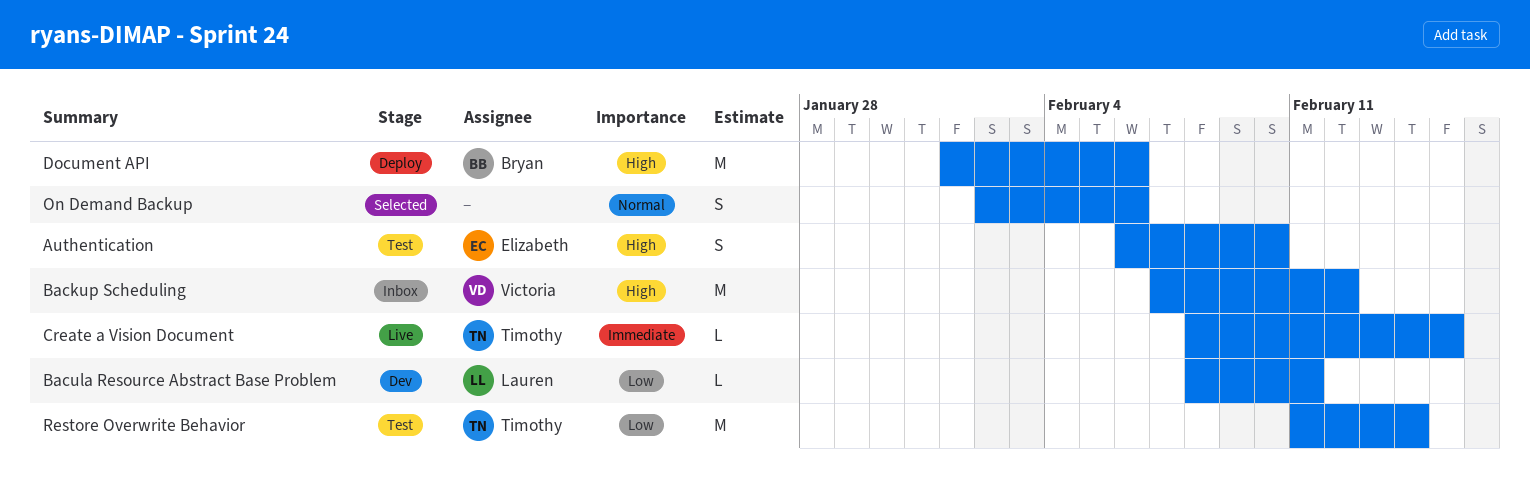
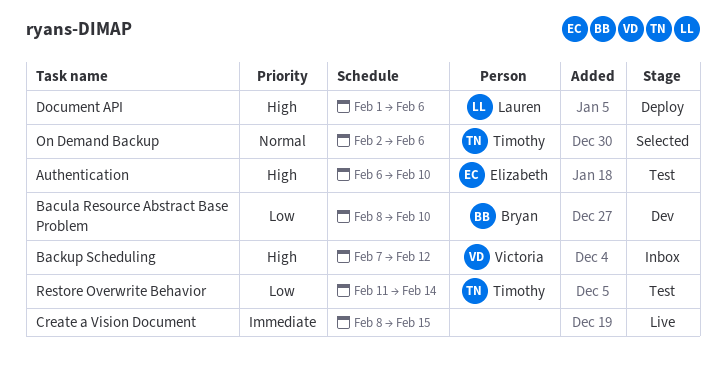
Bacula Resource Abstract Base Problem, owner: Lauren -> Bryan
Bacula Resource Abstract Base Problem, due: Feb 11 -> Feb 10
Create a Vision Document, owner: Timothy -> none
Document API, owner: Bryan -> Lauren
On Demand Backup, owner: none -> Timothy

